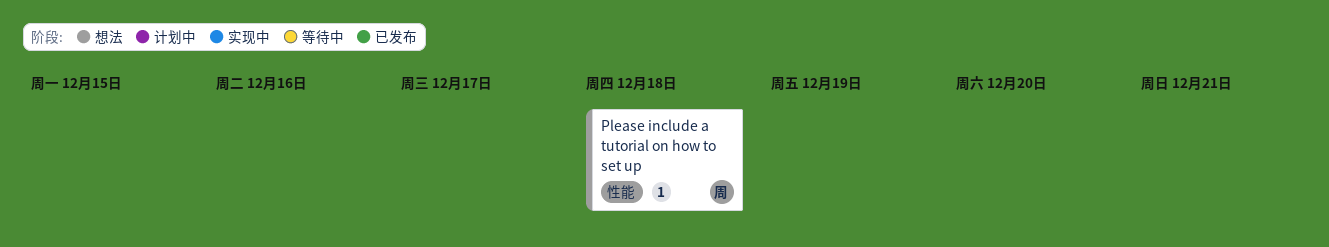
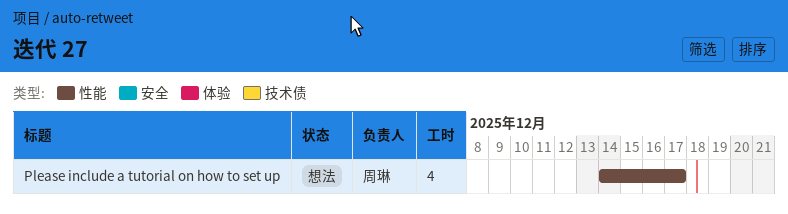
Please include a tutorial on how to set up, estimate: 1 -> 4
Please include a tutorial on how to set up, due: Dec 18 -> Dec 17

